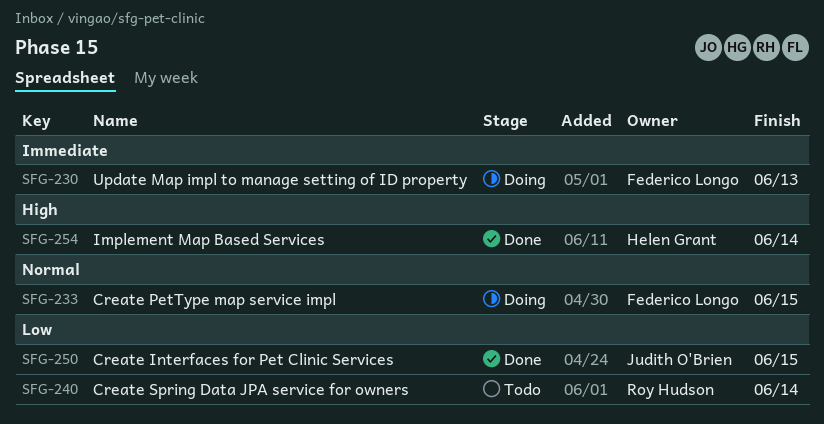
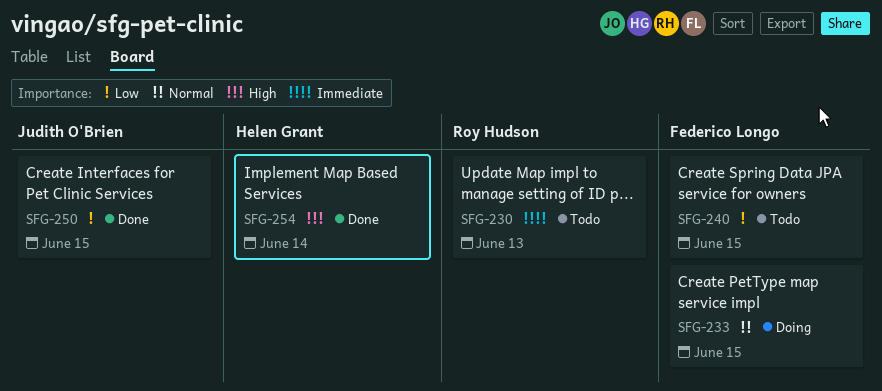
SFG-230, status: Doing -> Todo
SFG-230, owner: Federico Longo -> Roy Hudson
SFG-240, owner: Roy Hudson -> Federico Longo
SFG-240, due: Jun 14 -> Jun 15

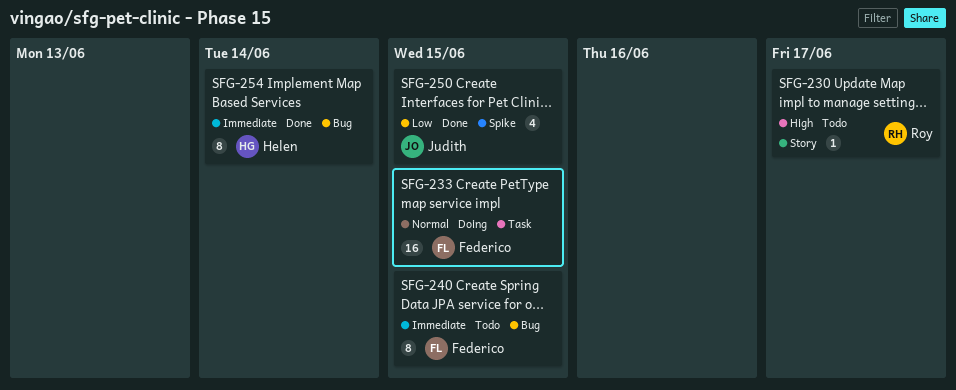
SFG-230, priority: Immediate -> High
SFG-230, due: Jun 13 -> Jun 17
SFG-240, priority: Low -> Immediate
SFG-254, priority: High -> Immediate

